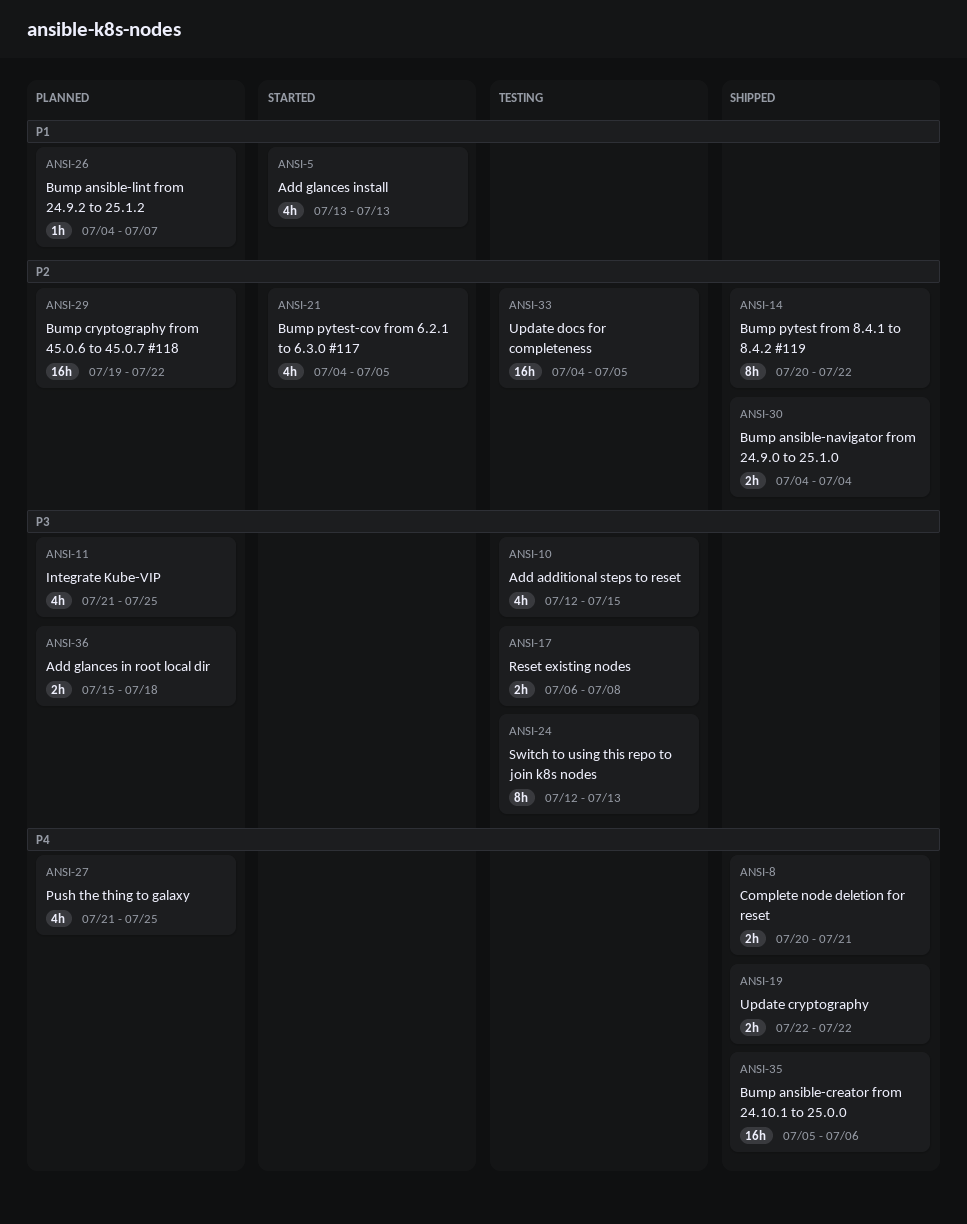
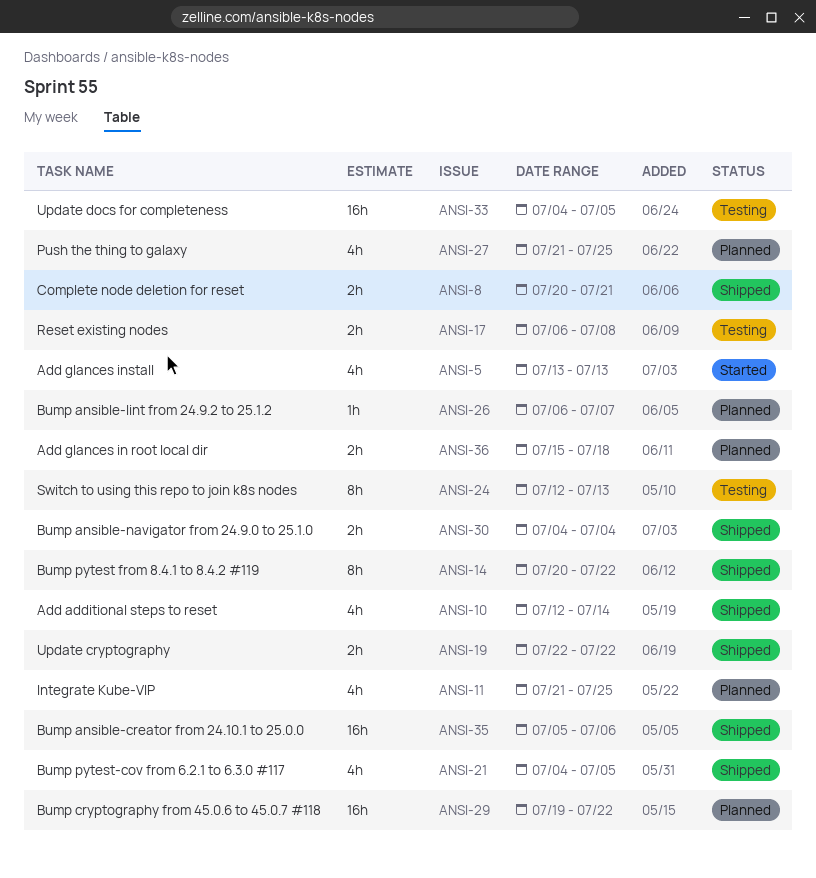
ANSI-10, status: Testing -> Shipped
ANSI-10, due: Jul 15 -> Jul 14
ANSI-21, status: Started -> Shipped
ANSI-26, start: Jul 4 -> Jul 6

